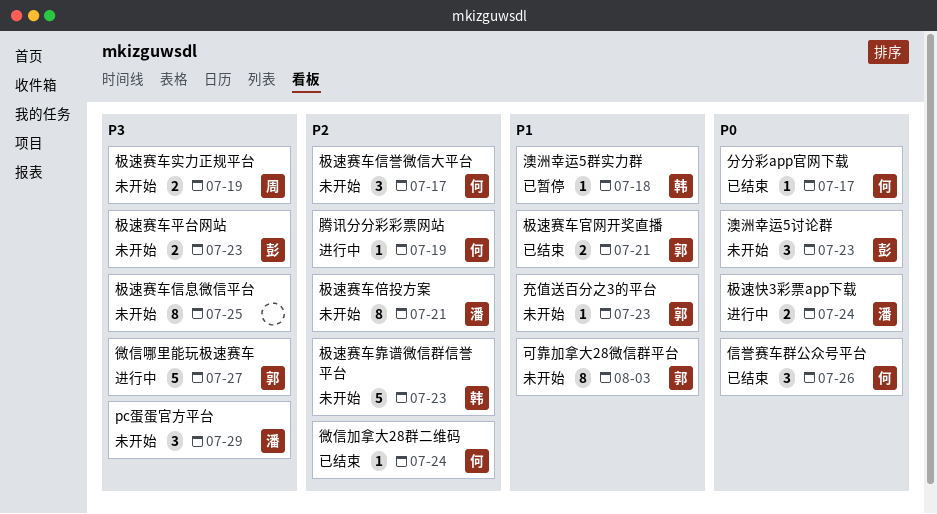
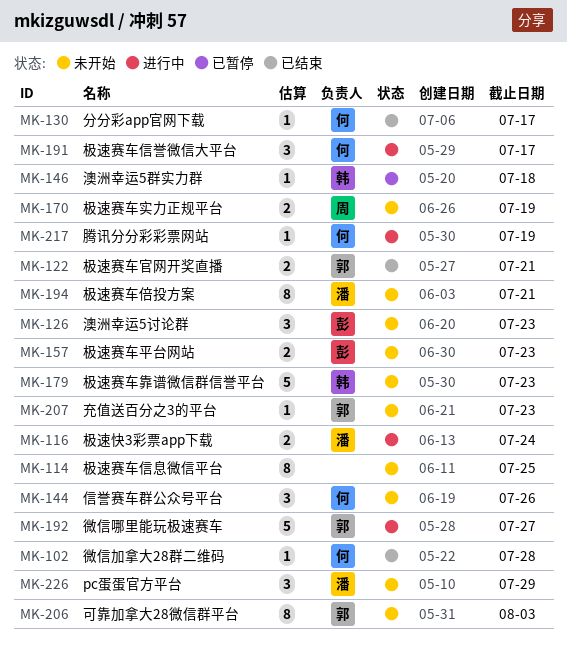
信誉赛车群公众号平台, status: 已结束 -> 未开始
微信加拿大28群二维码, due: Jul 24 -> Jul 28
极速赛车信誉微信大平台, status: 未开始 -> 进行中

